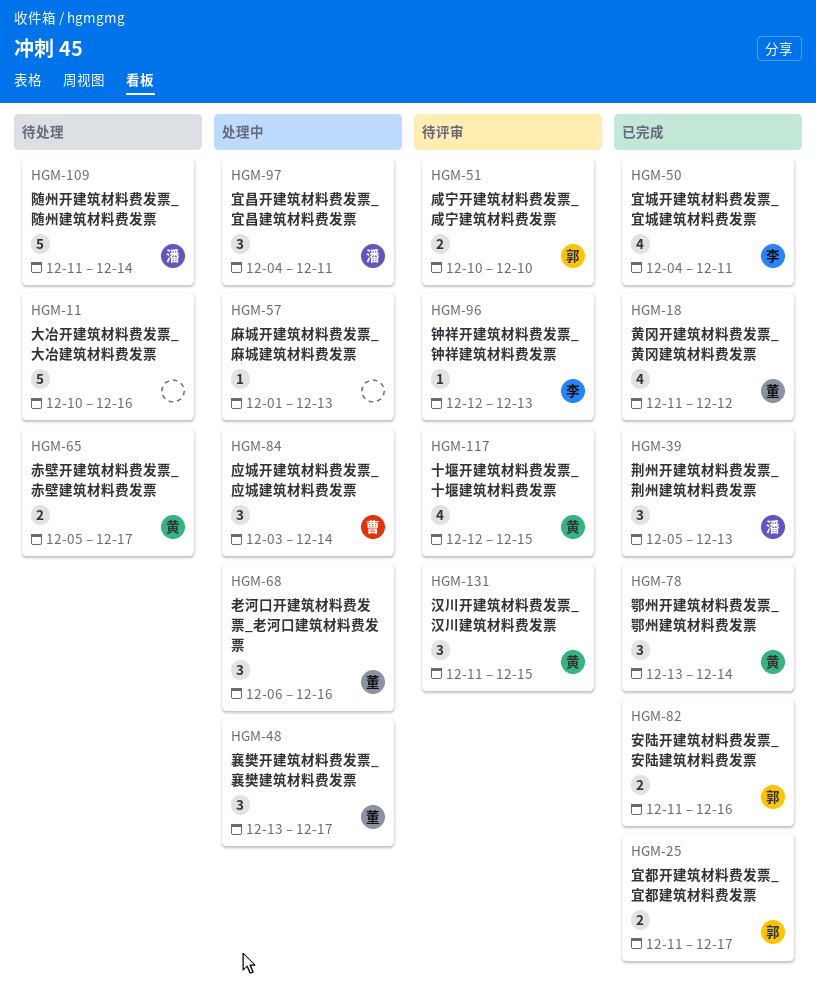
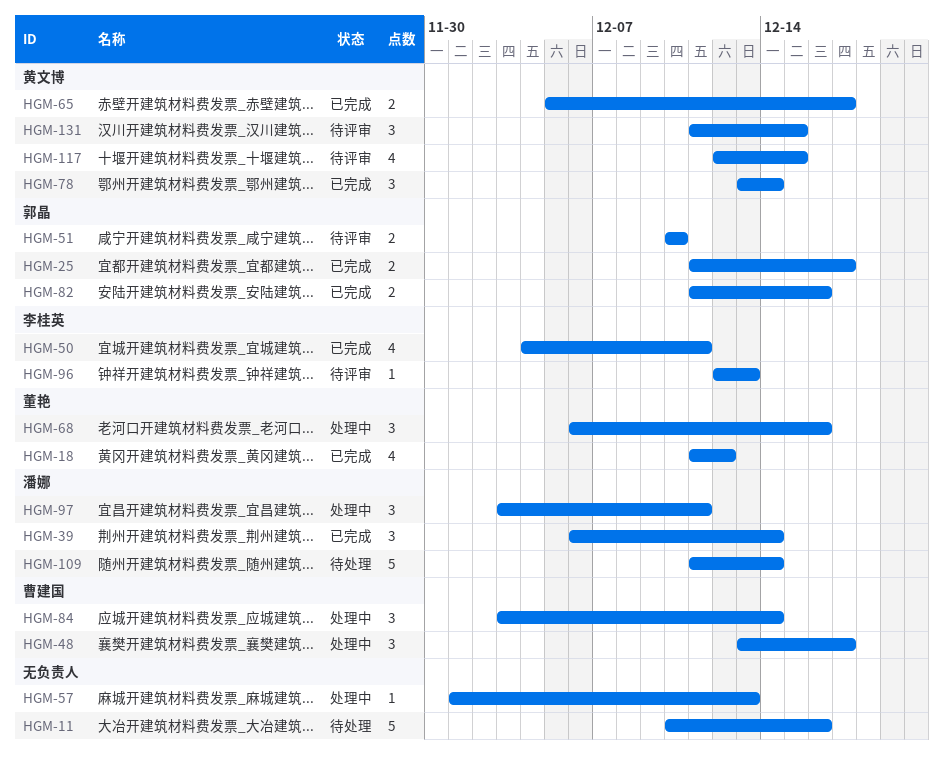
HGM-39, start: Dec 5 -> Dec 6
HGM-39, due: Dec 13 -> Dec 14
HGM-48, owner: 董艳 -> 曹建国
HGM-65, status: 待处理 -> 已完成
HGM-97, start: Dec 4 -> Dec 3

